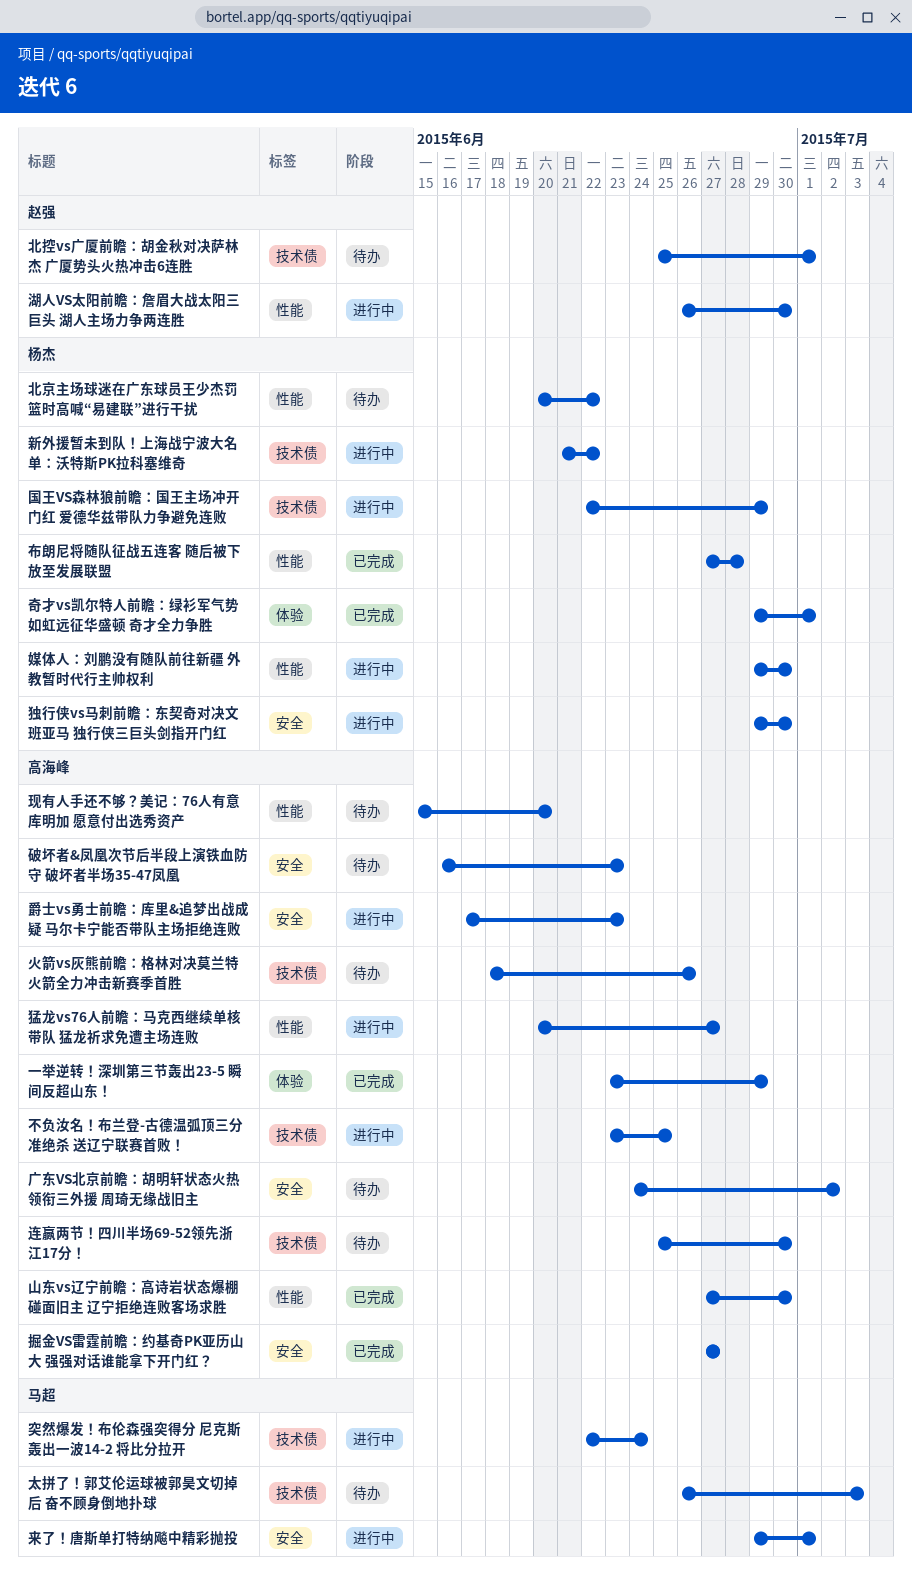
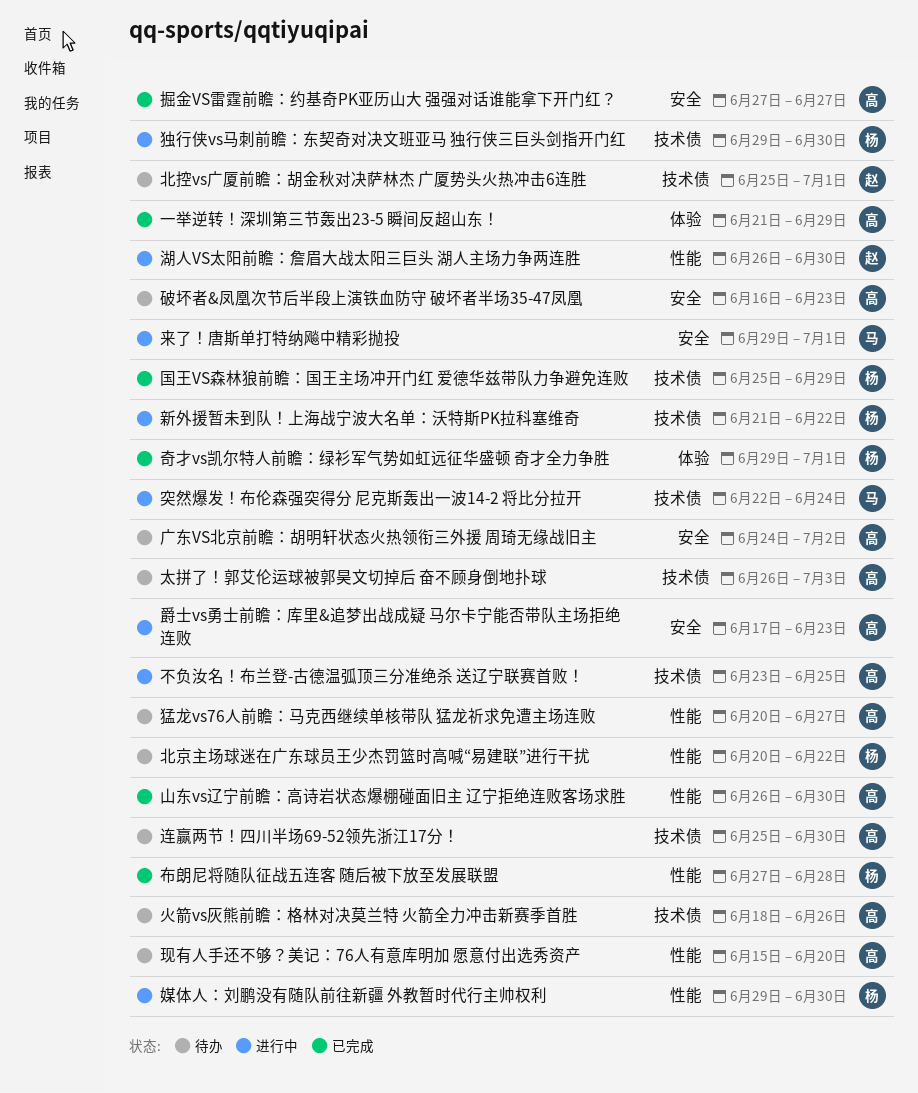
一举逆转！深圳第三节轰出23-5 瞬间反超山东！, start: Jun 23 -> Jun 21
国王VS森林狼前瞻：国王主场冲开门红 爱德华兹带队力争避免连败, status: 进行中 -> 已完成
国王VS森林狼前瞻：国王主场冲开门红 爱德华兹带队力争避免连败, start: Jun 22 -> Jun 25
太拼了！郭艾伦运球被郭昊文切掉后 奋不顾身倒地扑球, owner: 马超 -> 高海峰
山东vs辽宁前瞻：高诗岩状态爆棚碰面旧主 辽宁拒绝连败客场求胜, start: Jun 27 -> Jun 26
独行侠vs马刺前瞻：东契奇对决文班亚马 独行侠三巨头剑指开门红, label: 安全 -> 技术债
猛龙vs76人前瞻：马克西继续单核带队 猛龙祈求免遭主场连败, status: 进行中 -> 待办

